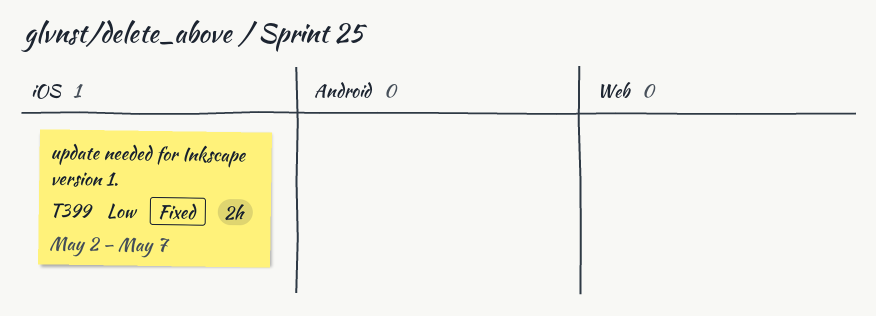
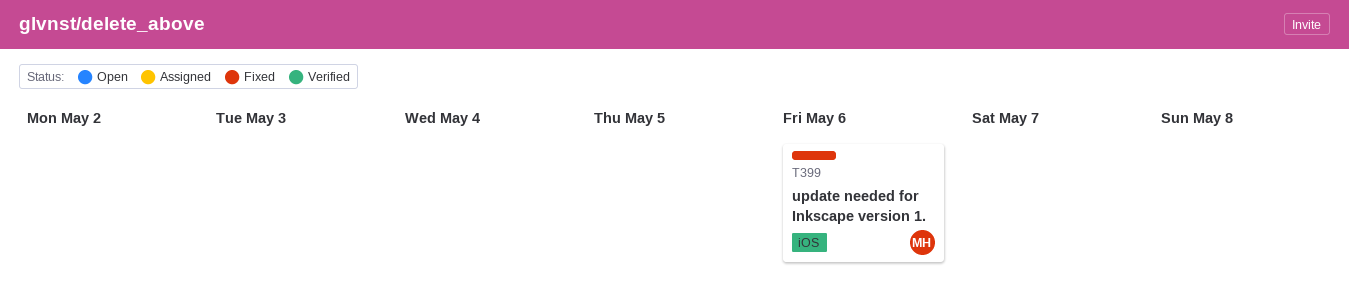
T399, due: May 7 -> May 6

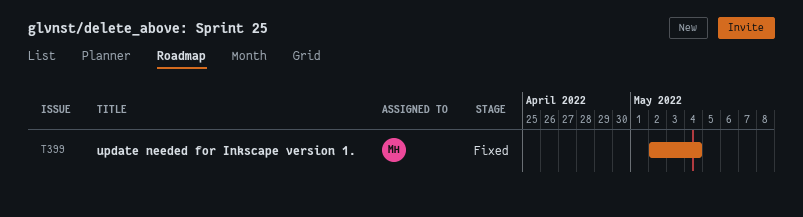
T399, due: May 6 -> May 4

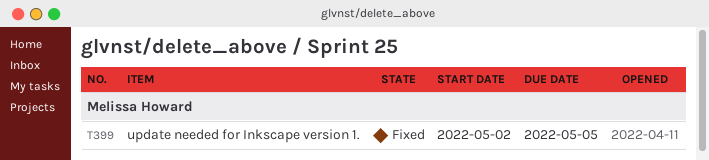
T399, due: May 4 -> May 5

